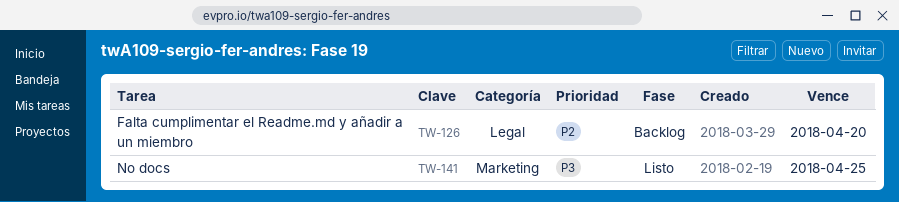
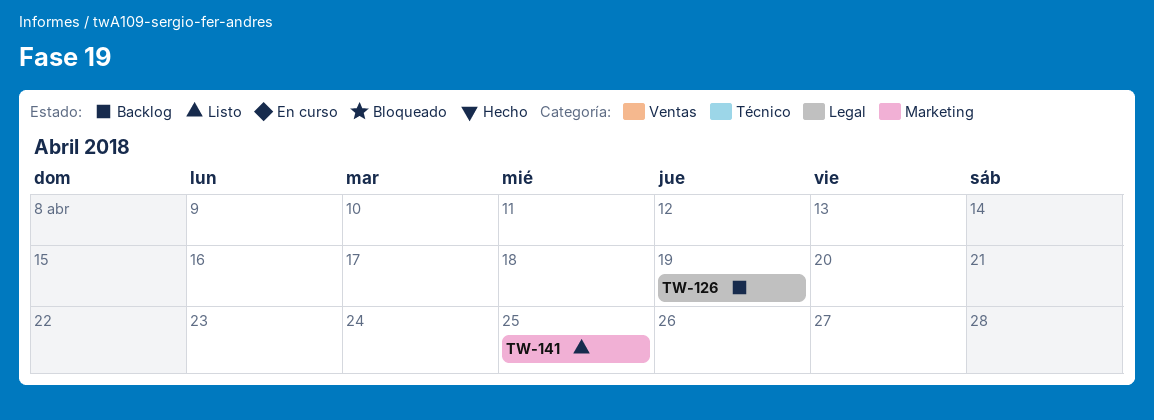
TW-126, due: Apr 20 -> Apr 19

